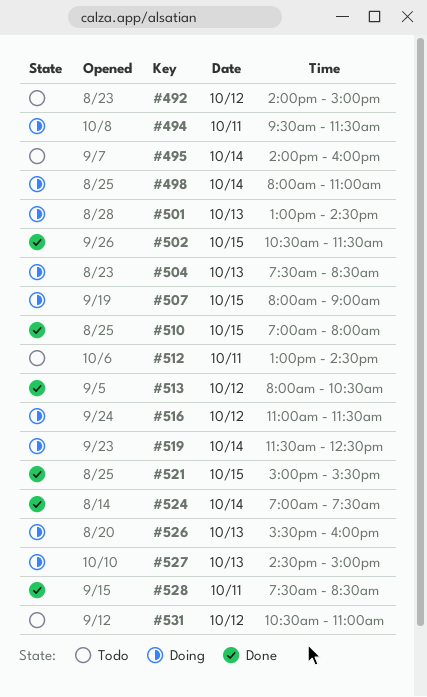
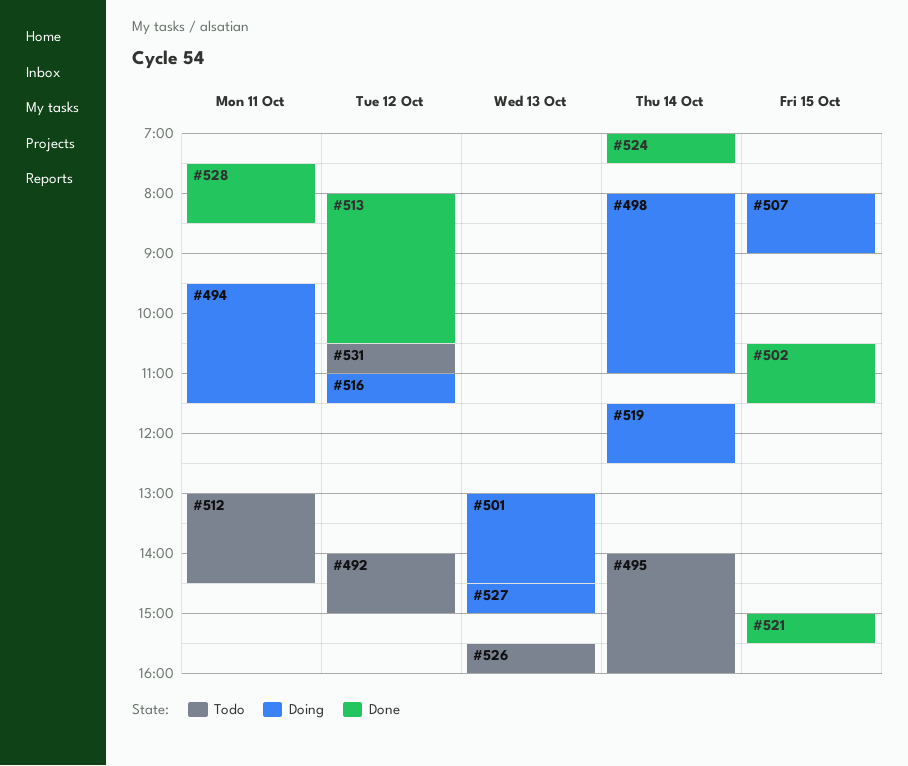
#504: present -> none
#510: present -> none
#526, status: Doing -> Todo

